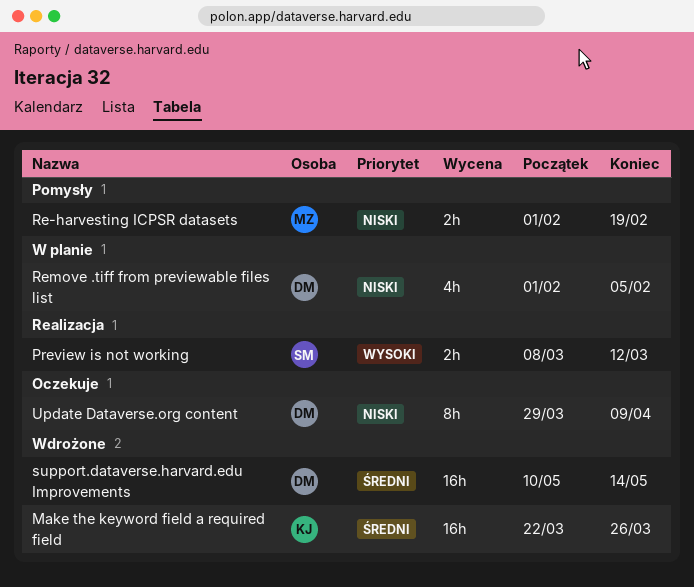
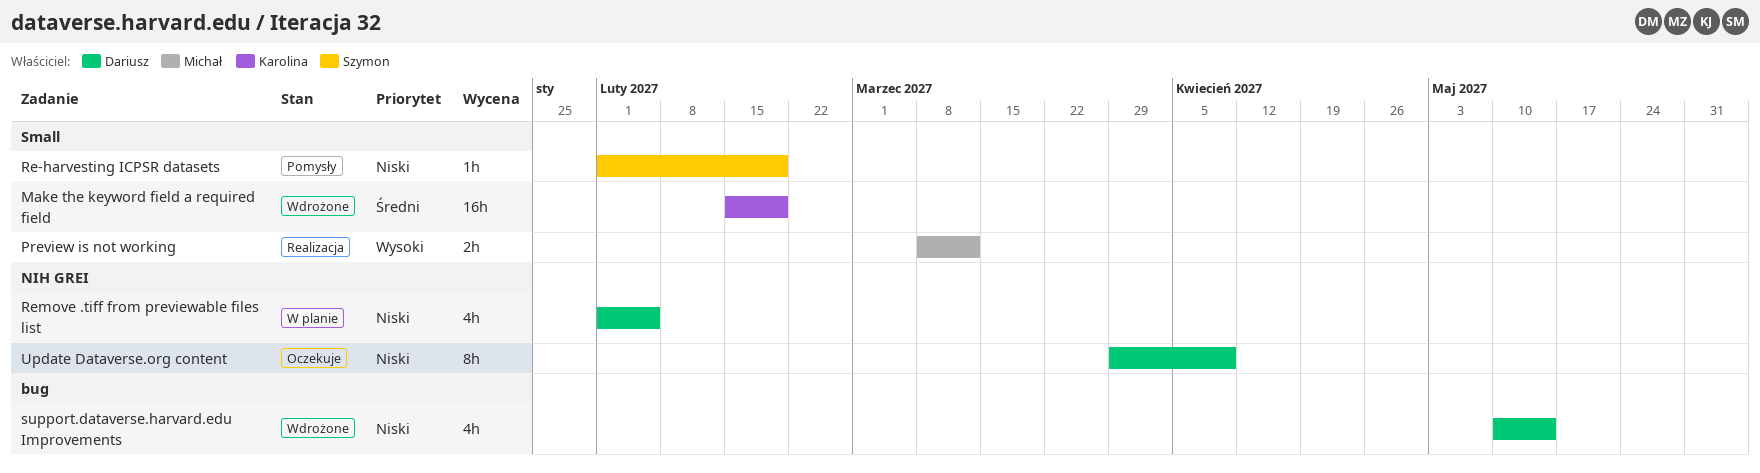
Make the keyword field a required field, start: Mar 22 -> Feb 15
Make the keyword field a required field, due: Mar 26 -> Feb 19
Preview is not working, owner: Szymon -> Michał
Re-harvesting ICPSR datasets, owner: Michał -> Szymon
Re-harvesting ICPSR datasets, estimate: 2h -> 1h
support.dataverse.harvard.edu Improvements, priority: Średni -> Niski
support.dataverse.harvard.edu Improvements, estimate: 16h -> 4h

